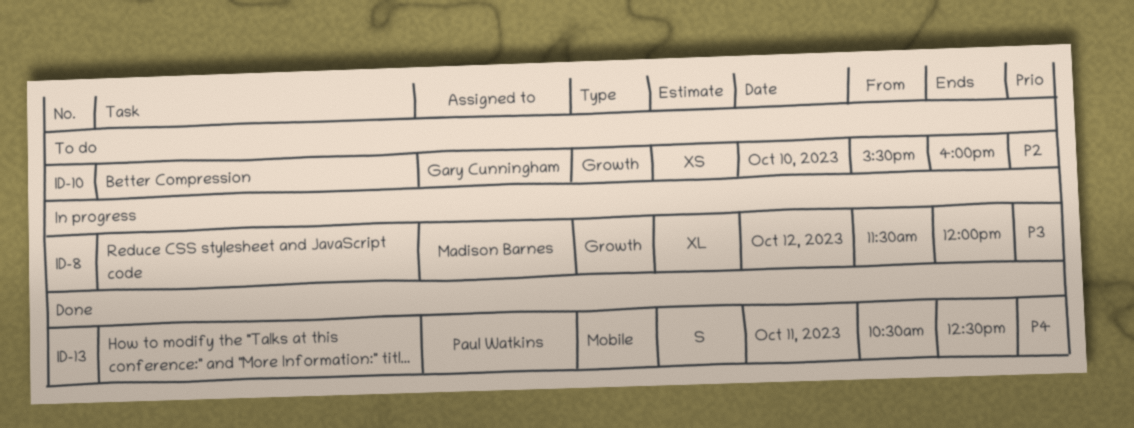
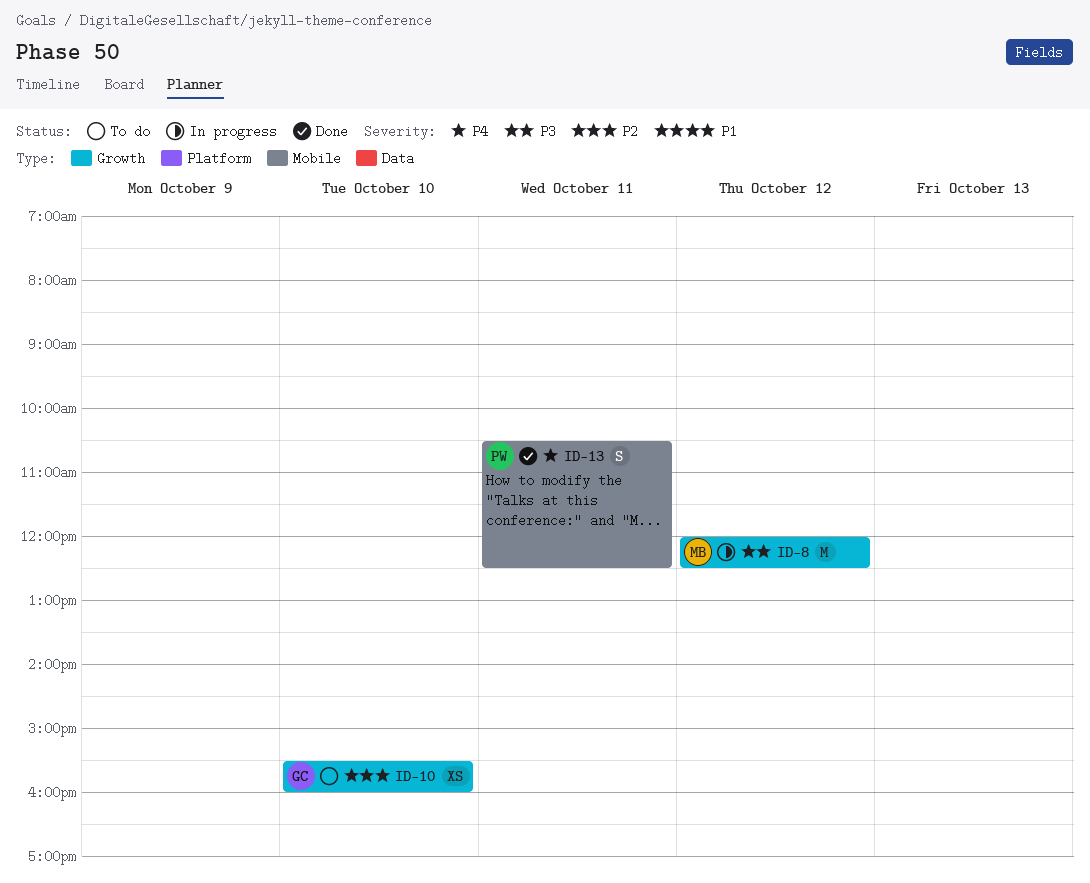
ID-8, estimate: XL -> M
ID-8, begins: 11:30 -> 12:00
ID-8, ends: 12:00 -> 12:30

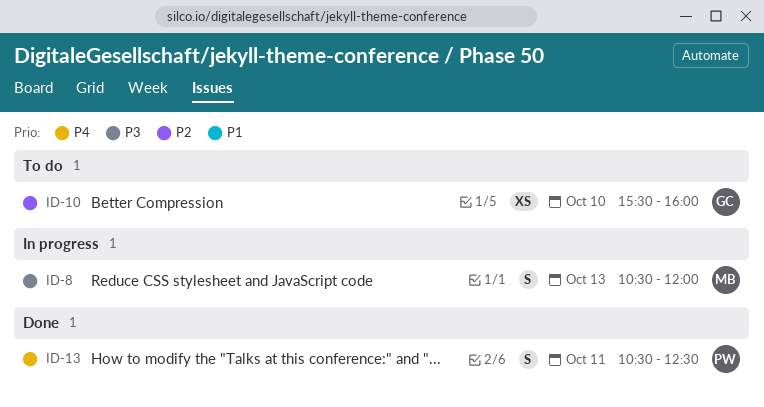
ID-8, estimate: M -> S
ID-8, day: Oct 12 -> Oct 13
ID-8, begins: 12:00 -> 10:30
ID-8, ends: 12:30 -> 12:00

